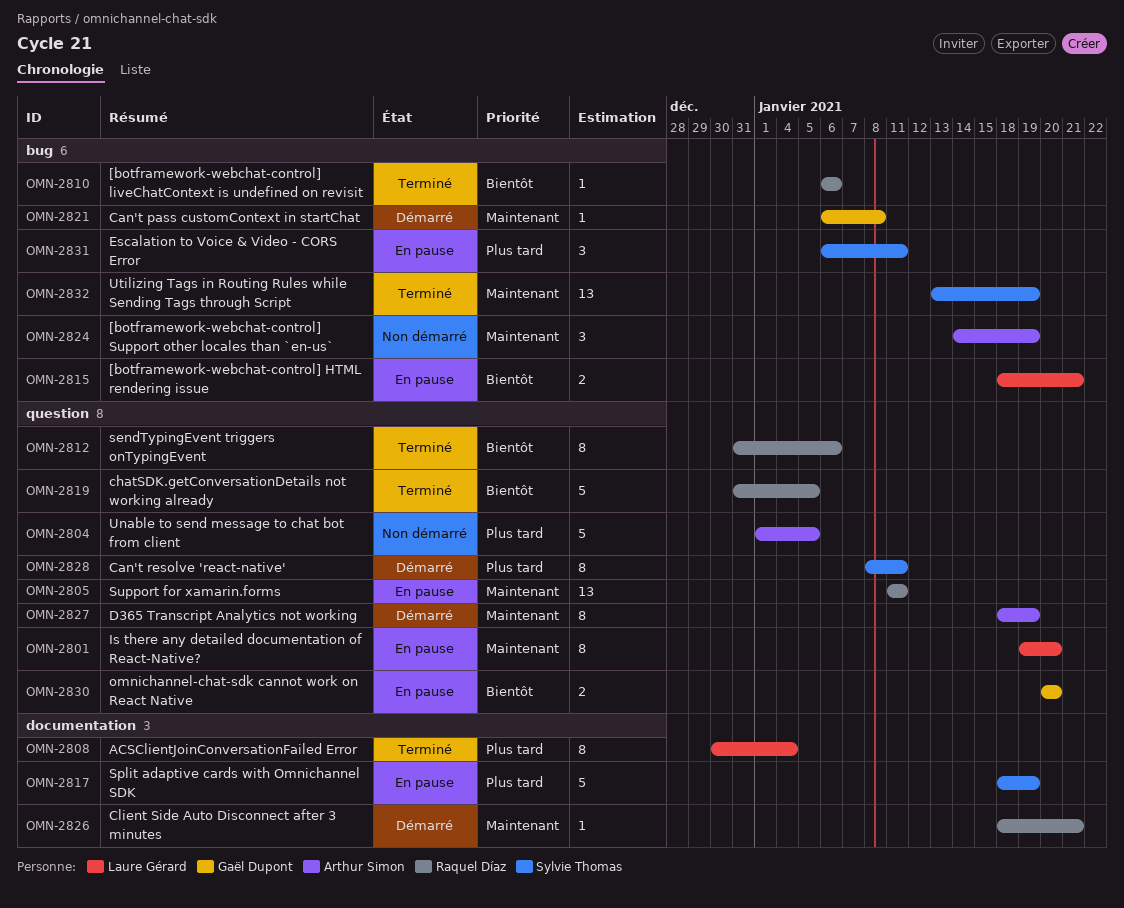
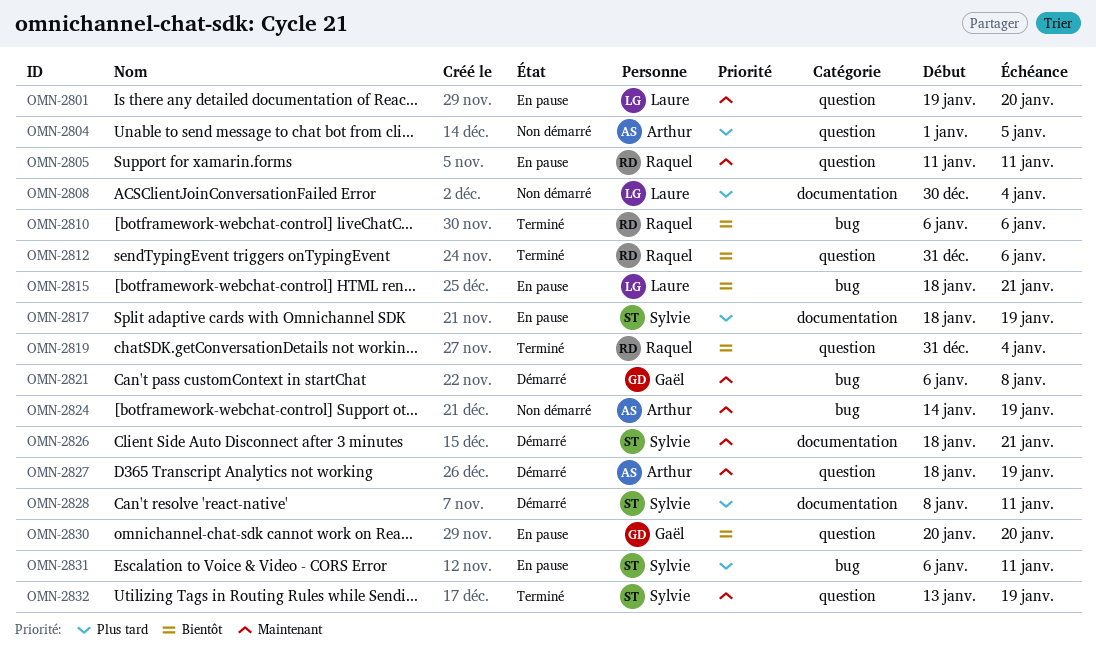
OMN-2808, status: Terminé -> Non démarré
OMN-2819, due: Jan 5 -> Jan 4
OMN-2826, owner: Raquel Díaz -> Sylvie Thomas
OMN-2828, label: question -> documentation
OMN-2832, label: bug -> question

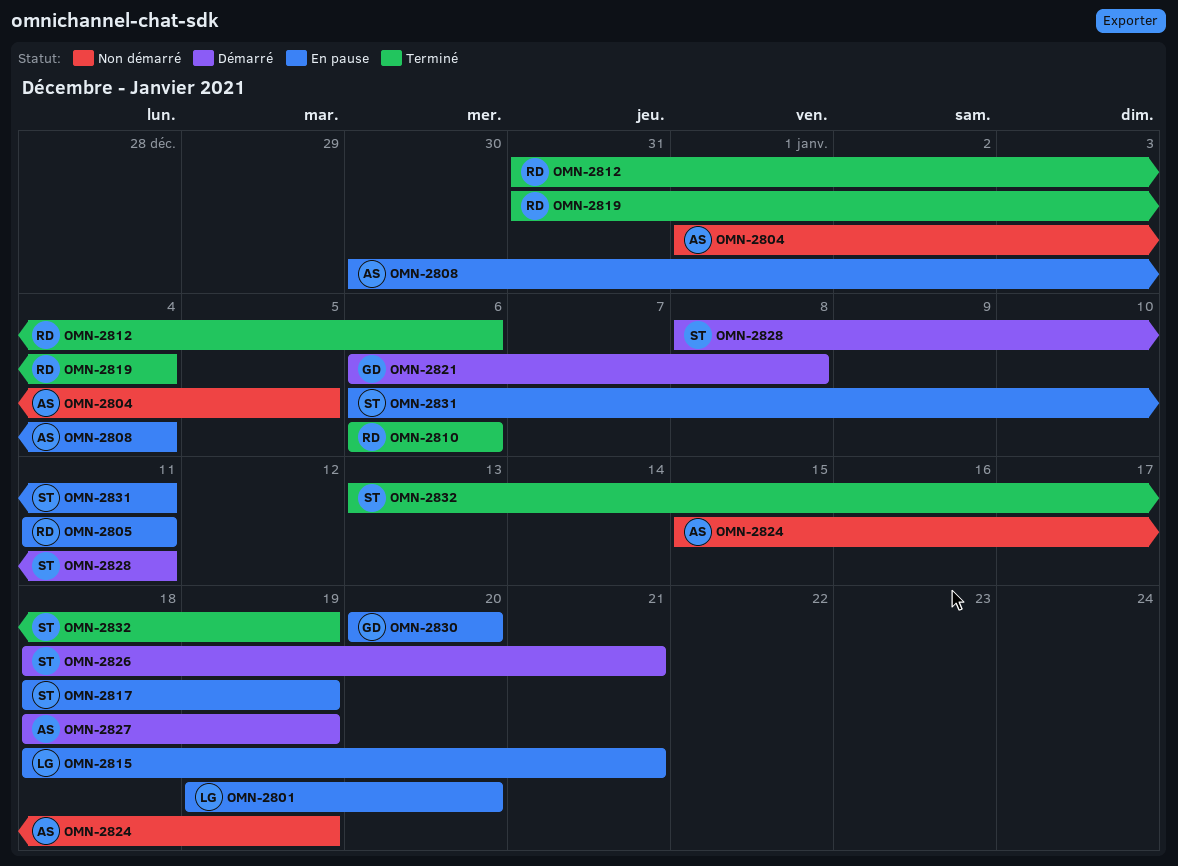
OMN-2808, status: Non démarré -> En pause
OMN-2808, owner: Laure -> Arthur
OMN-2824, start: Jan 14 -> Jan 15

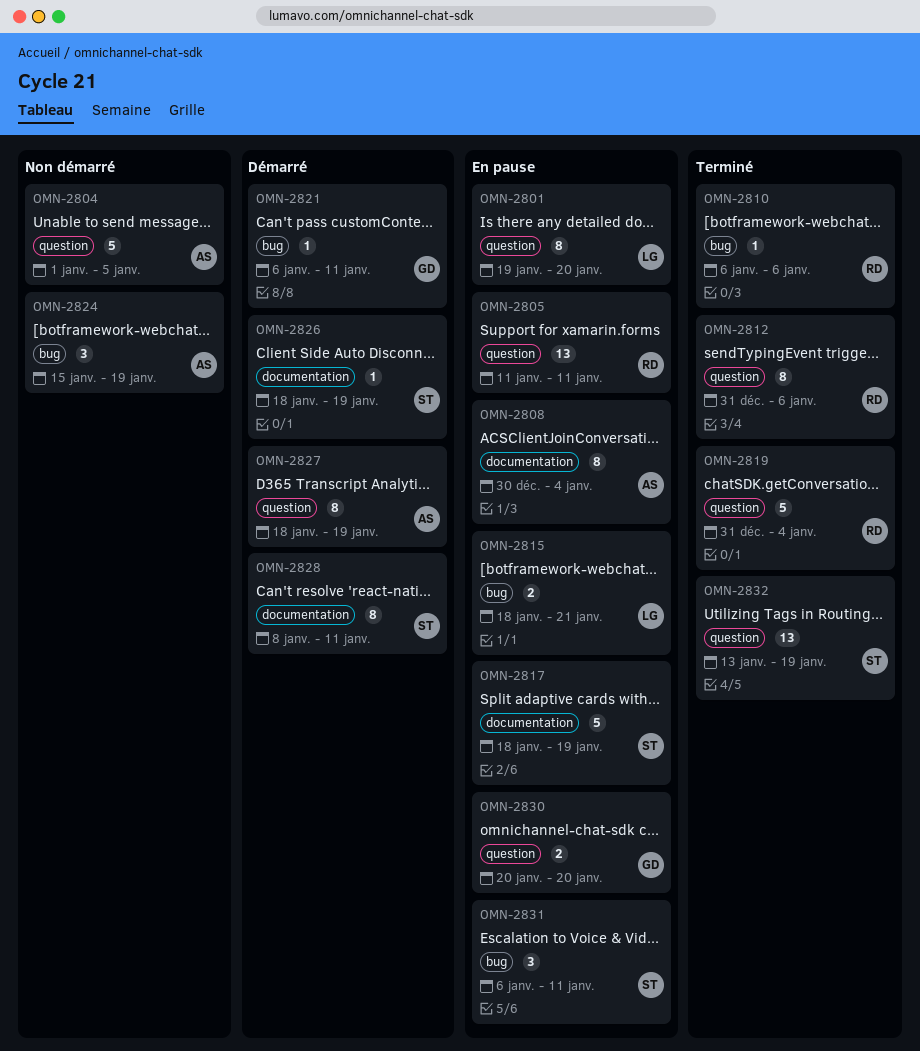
OMN-2821, due: Jan 8 -> Jan 11
OMN-2826, due: Jan 21 -> Jan 19

